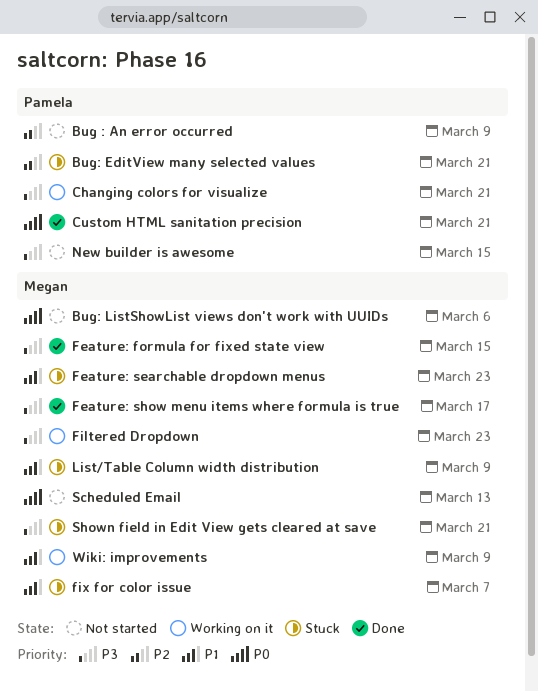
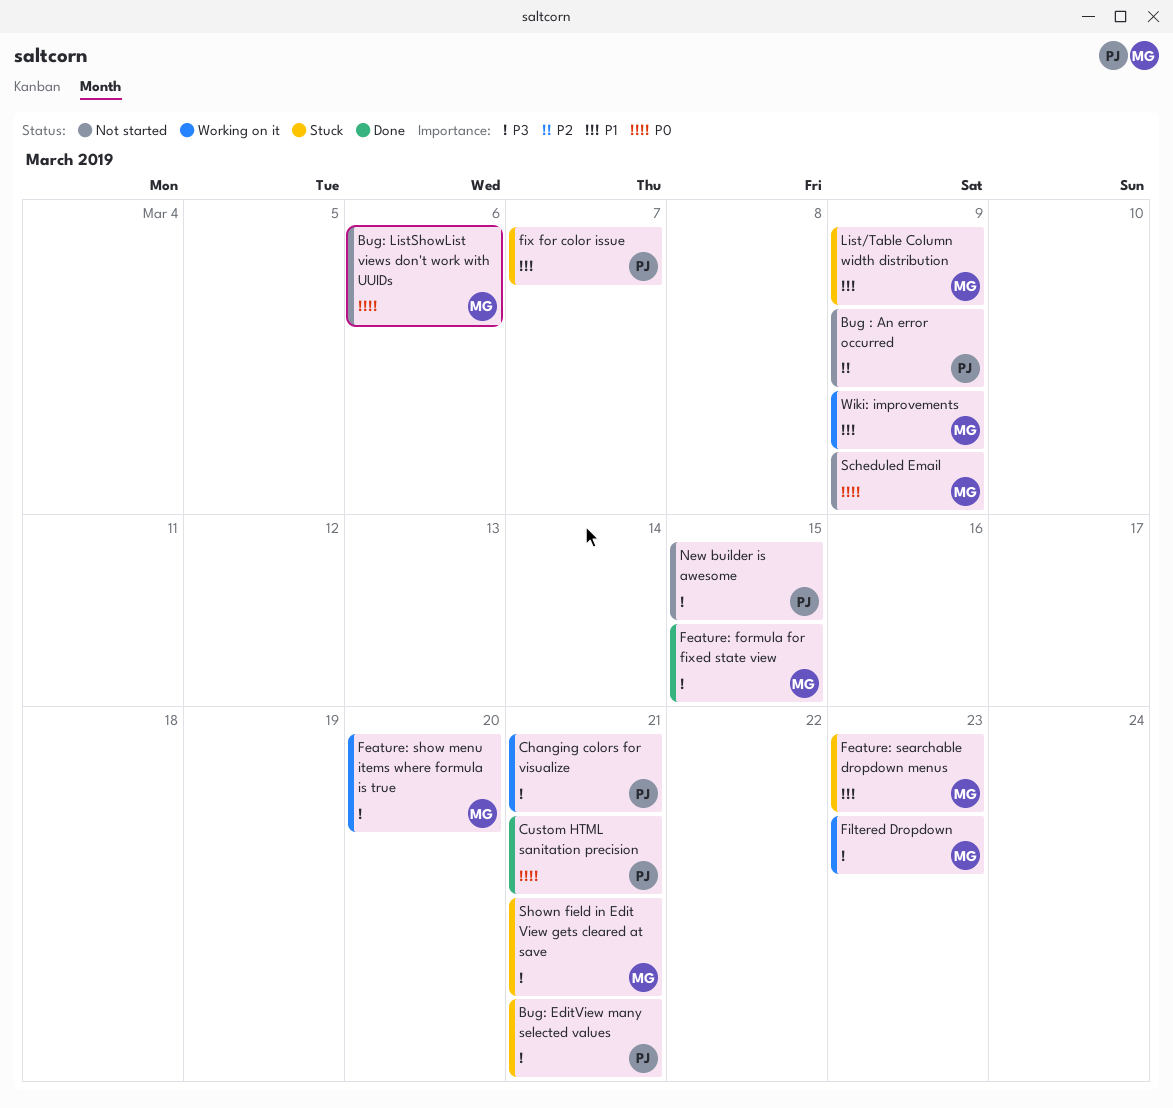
Bug: EditView many selected values, priority: P2 -> P3
Feature: show menu items where formula is true, status: Done -> Working on it
Feature: show menu items where formula is true, due: Mar 17 -> Mar 20
fix for color issue, owner: Megan -> Pamela
Scheduled Email, due: Mar 13 -> Mar 9

